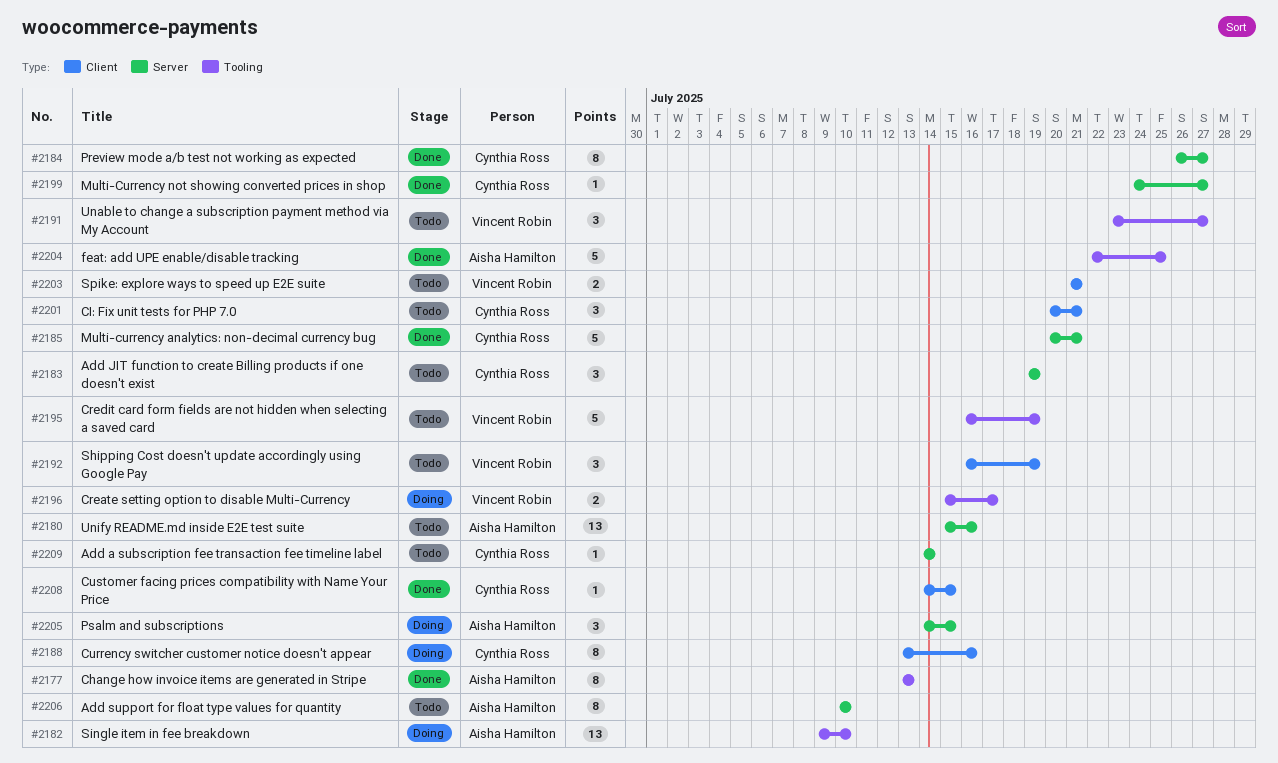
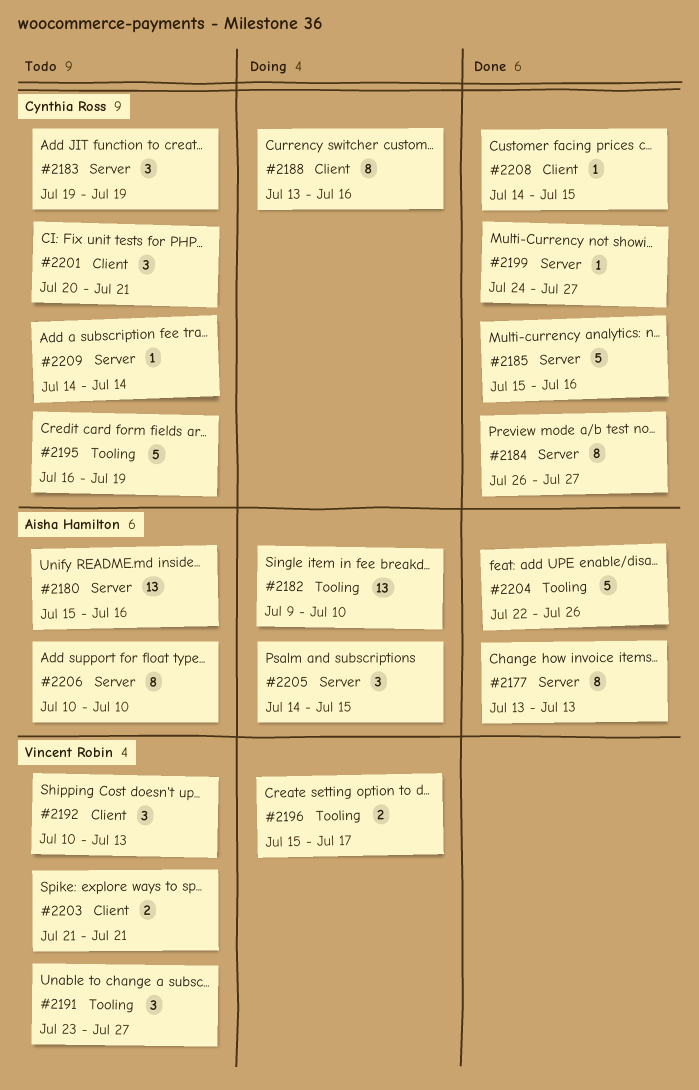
#2177, label: Tooling -> Server
#2185, start: Jul 20 -> Jul 15
#2185, due: Jul 21 -> Jul 16
#2192, start: Jul 16 -> Jul 10
#2192, due: Jul 19 -> Jul 13
#2195, owner: Vincent Robin -> Cynthia Ross
#2204, due: Jul 25 -> Jul 26

